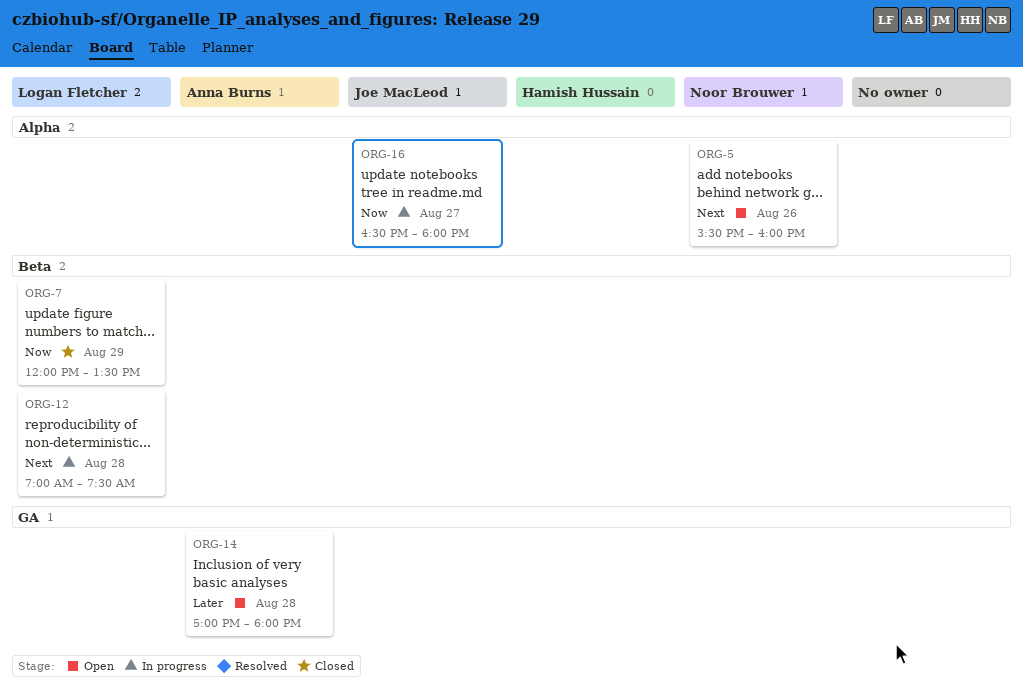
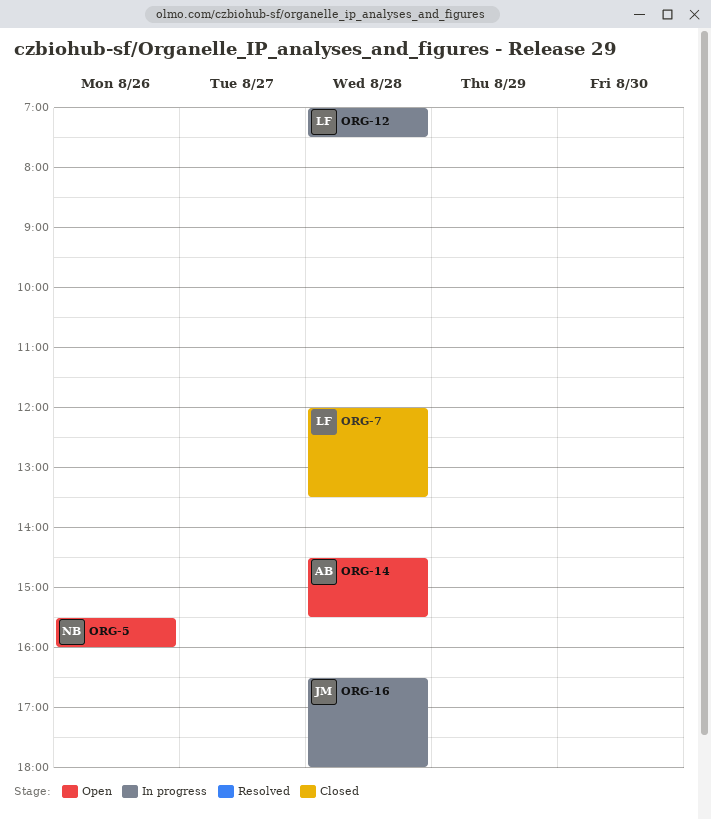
ORG-7, day: Aug 29 -> Aug 28
ORG-14, begins: 17:00 -> 14:30
ORG-14, ends: 18:00 -> 15:30
ORG-16, day: Aug 27 -> Aug 28

